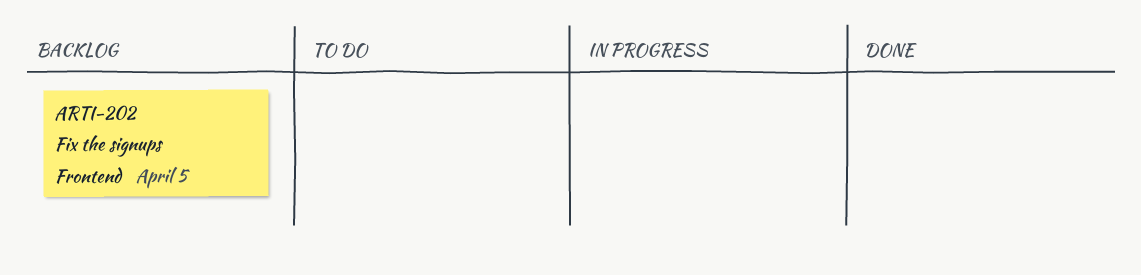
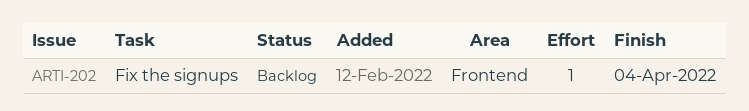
ARTI-202, due: Apr 5 -> Apr 4

